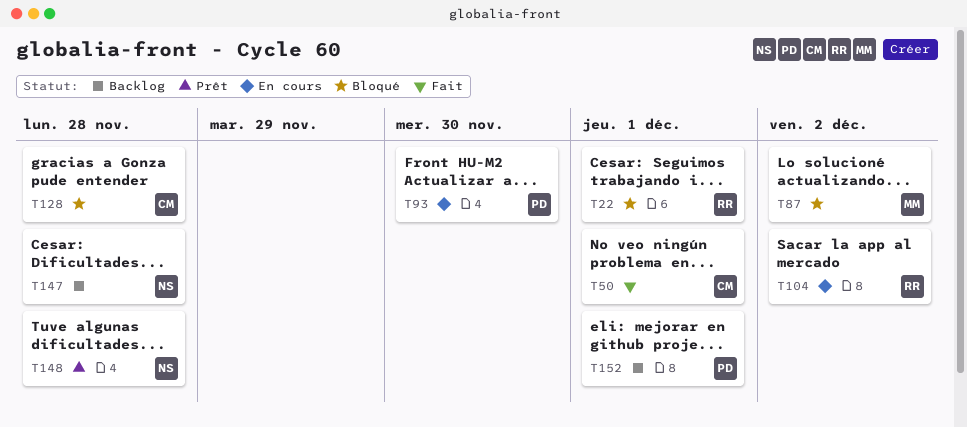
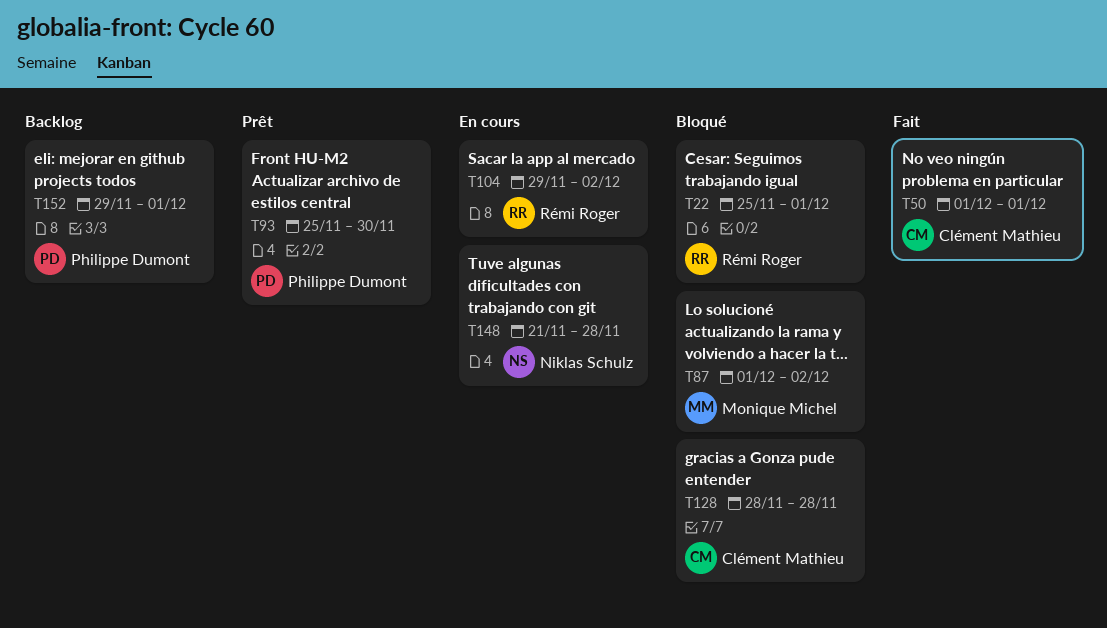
T93, status: En cours -> Prêt
T147: present -> none
T148, status: Prêt -> En cours

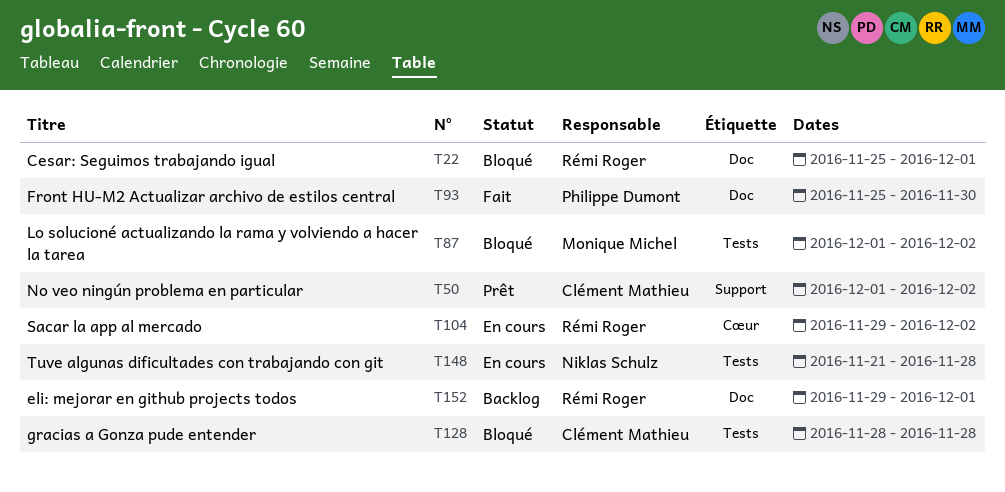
T50, status: Fait -> Prêt
T50, due: Dec 1 -> Dec 2
T93, status: Prêt -> Fait
T152, owner: Philippe Dumont -> Rémi Roger

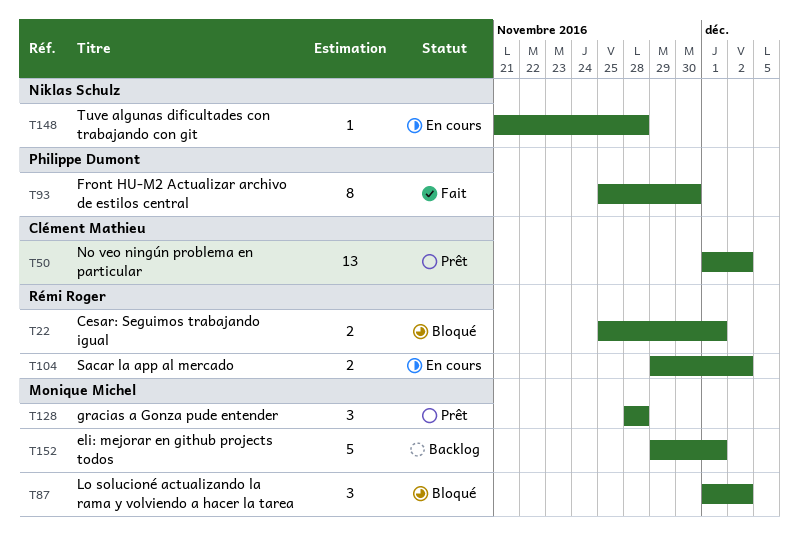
T128, status: Bloqué -> Prêt
T128, owner: Clément Mathieu -> Monique Michel
T152, owner: Rémi Roger -> Monique Michel

